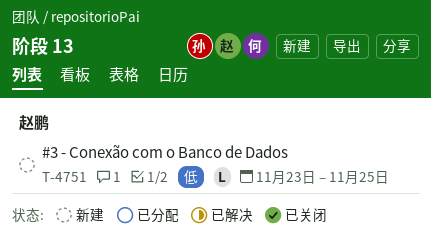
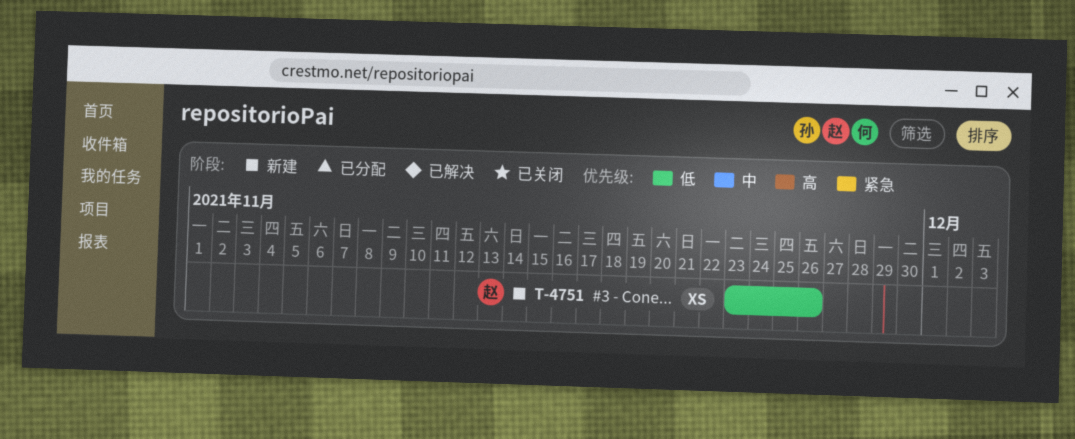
T-4751, estimate: L -> XS
T-4751, due: Nov 25 -> Nov 26

